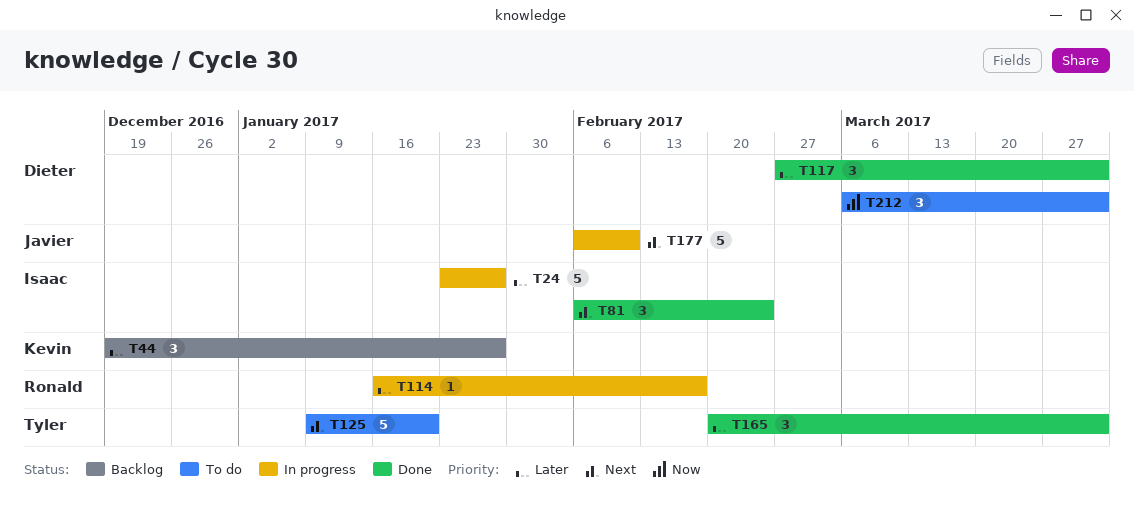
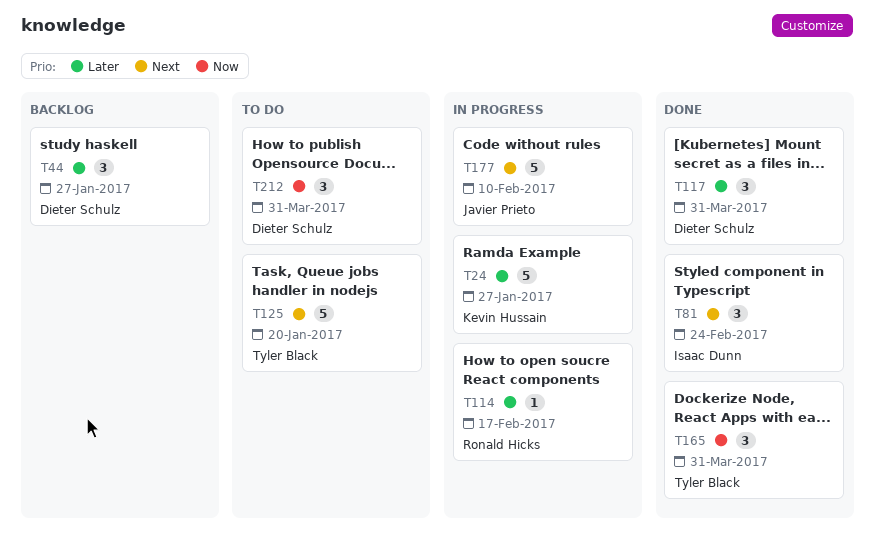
T24, owner: Isaac Dunn -> Kevin Hussain
T44, owner: Kevin Hussain -> Dieter Schulz
T165, priority: Later -> Now

